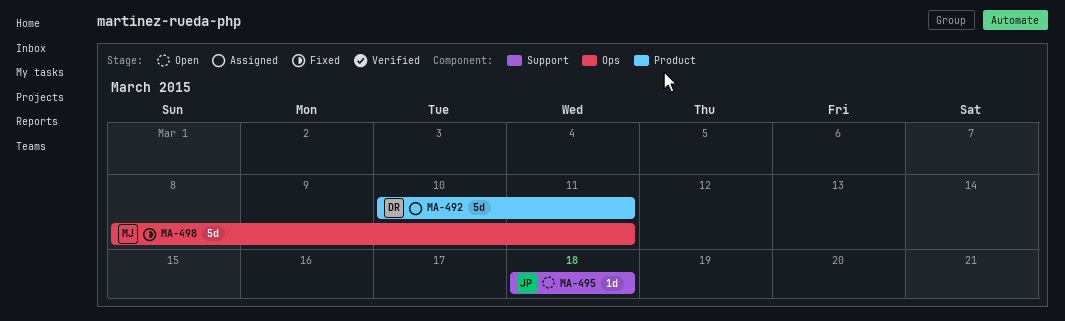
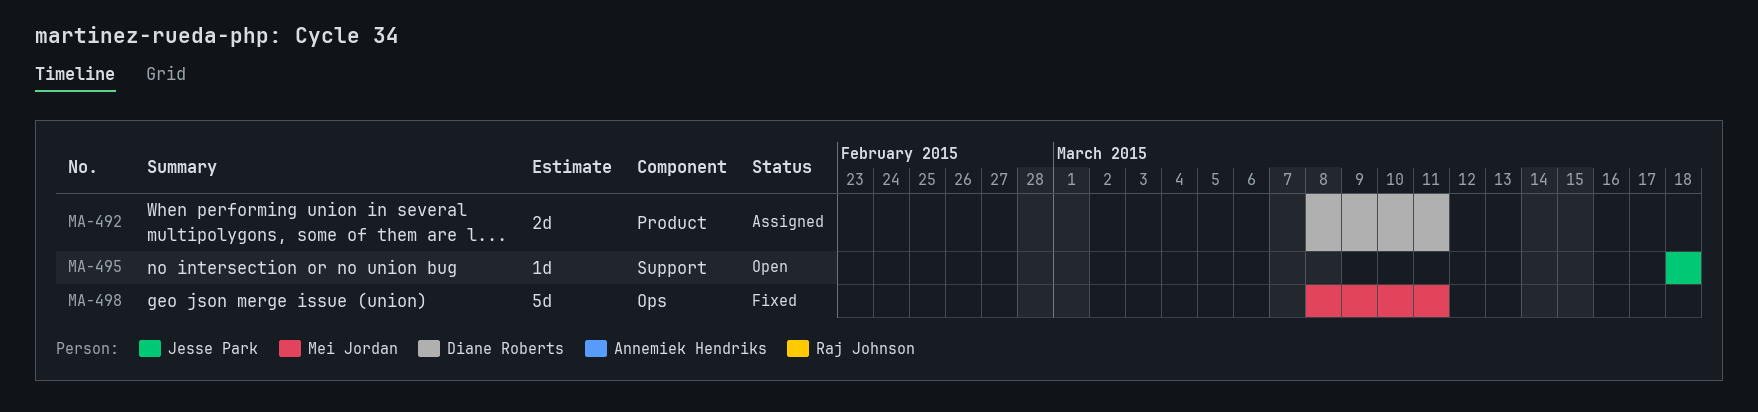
MA-492, estimate: 5d -> 2d
MA-492, start: Mar 10 -> Mar 8

